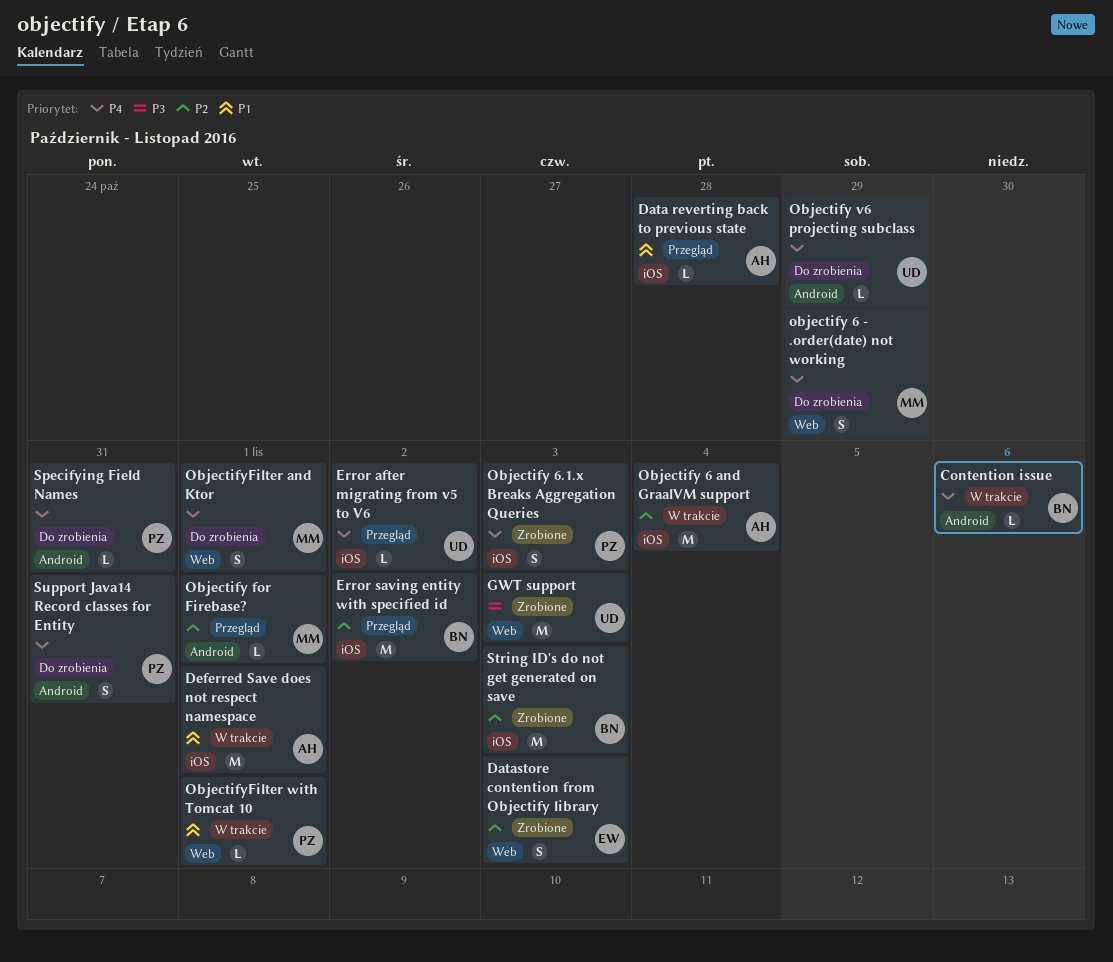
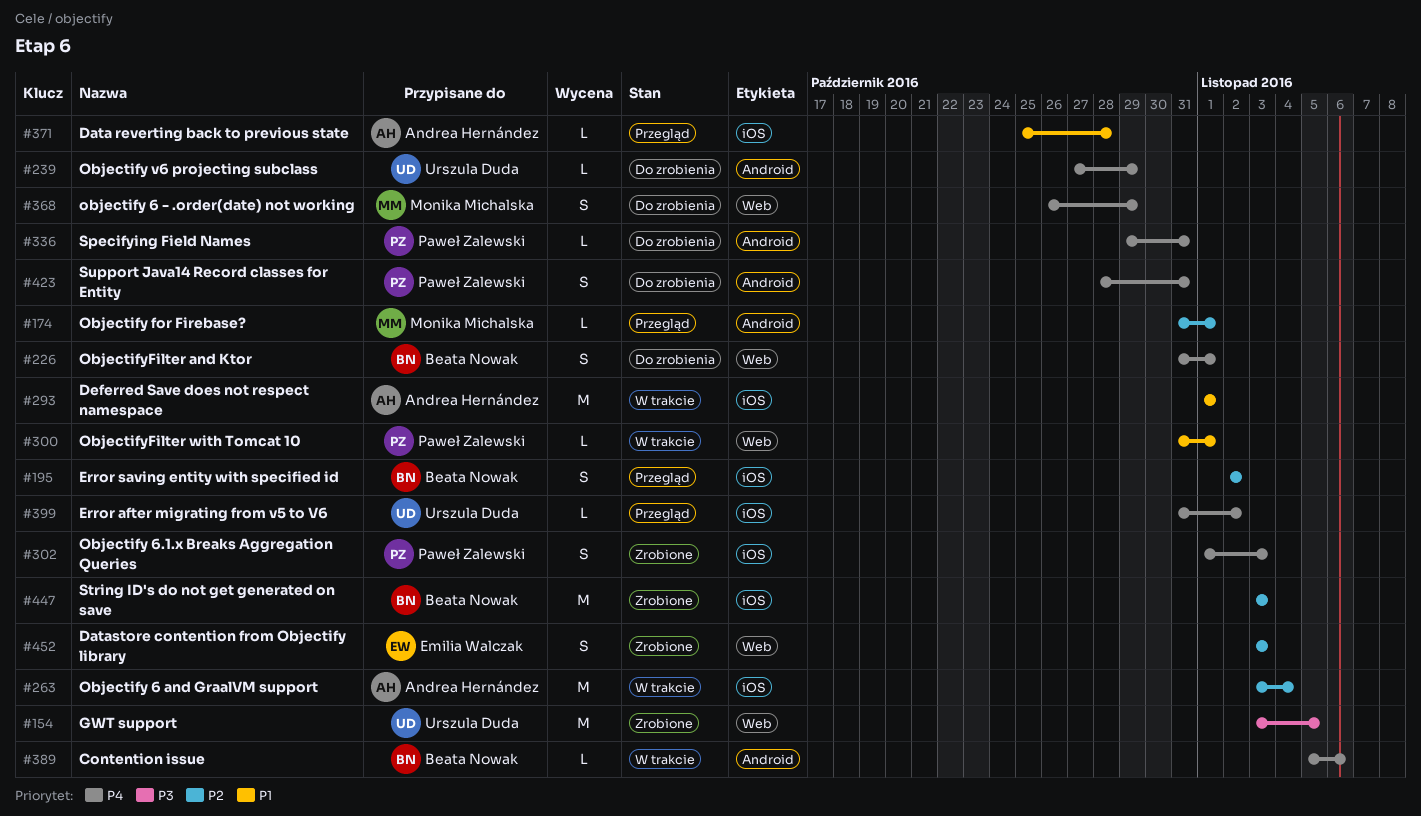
Error saving entity with specified id, estimate: M -> S
GWT support, due: Nov 3 -> Nov 5
ObjectifyFilter and Ktor, owner: Monika Michalska -> Beata Nowak

